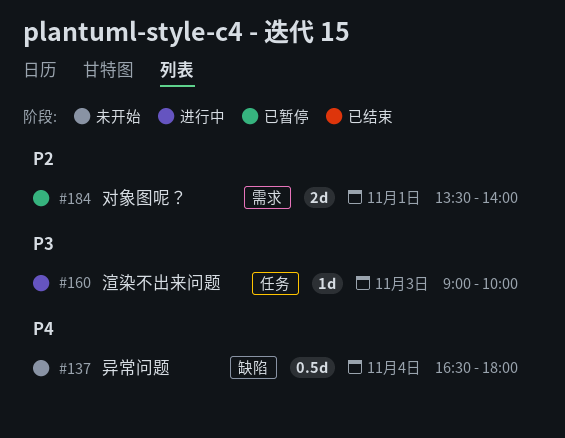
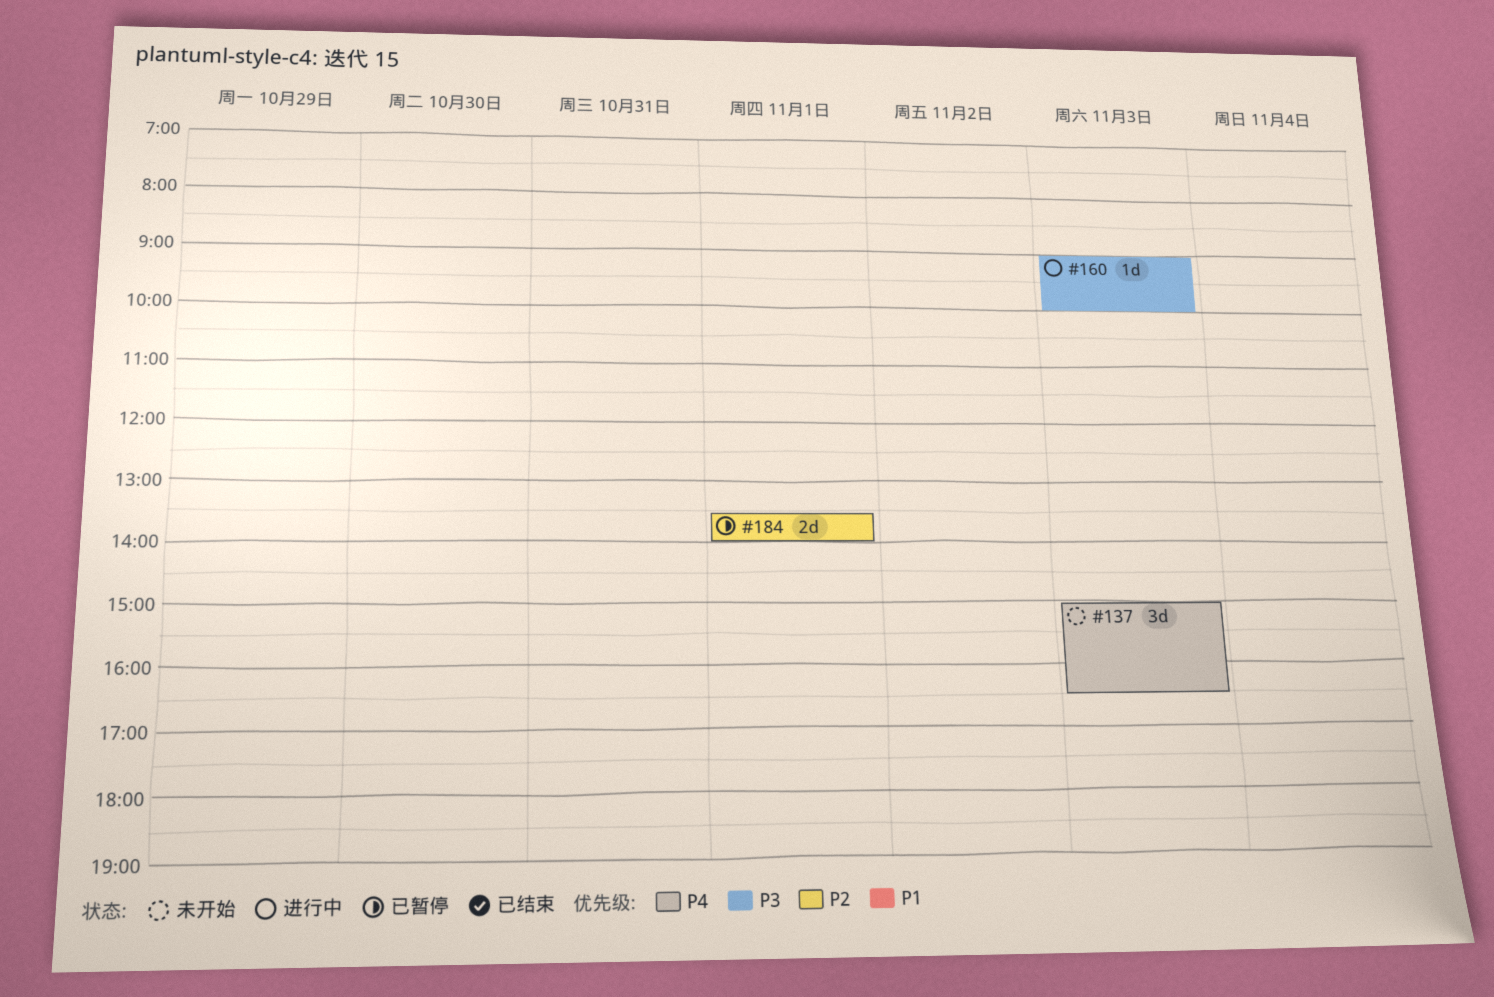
#137, estimate: 0.5d -> 3d
#137, day: Nov 4 -> Nov 3
#137, begins: 16:30 -> 15:00
#137, ends: 18:00 -> 16:30

